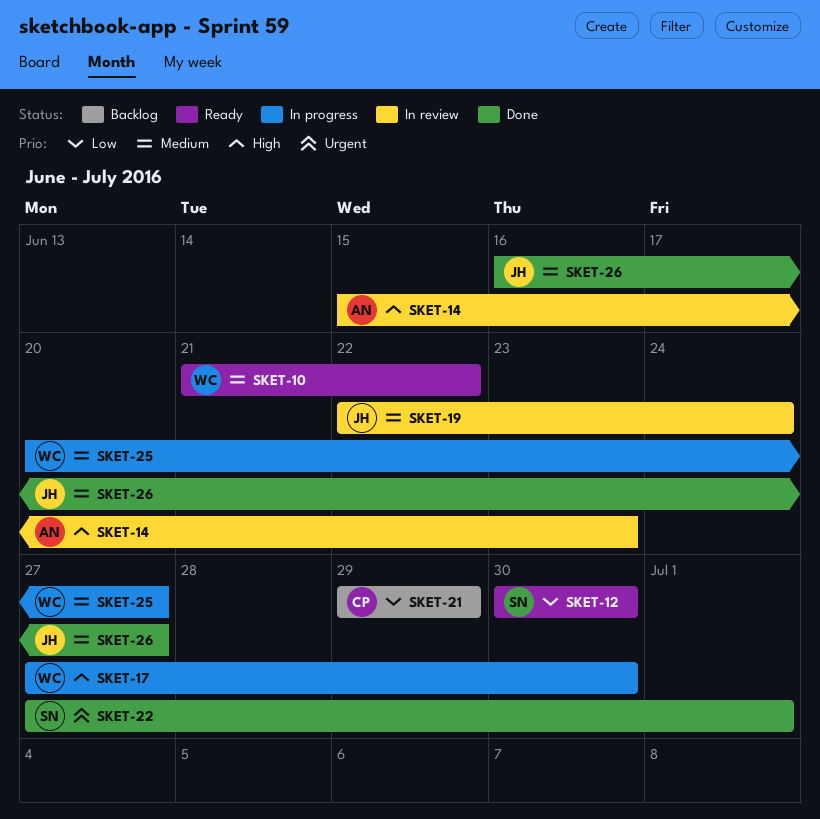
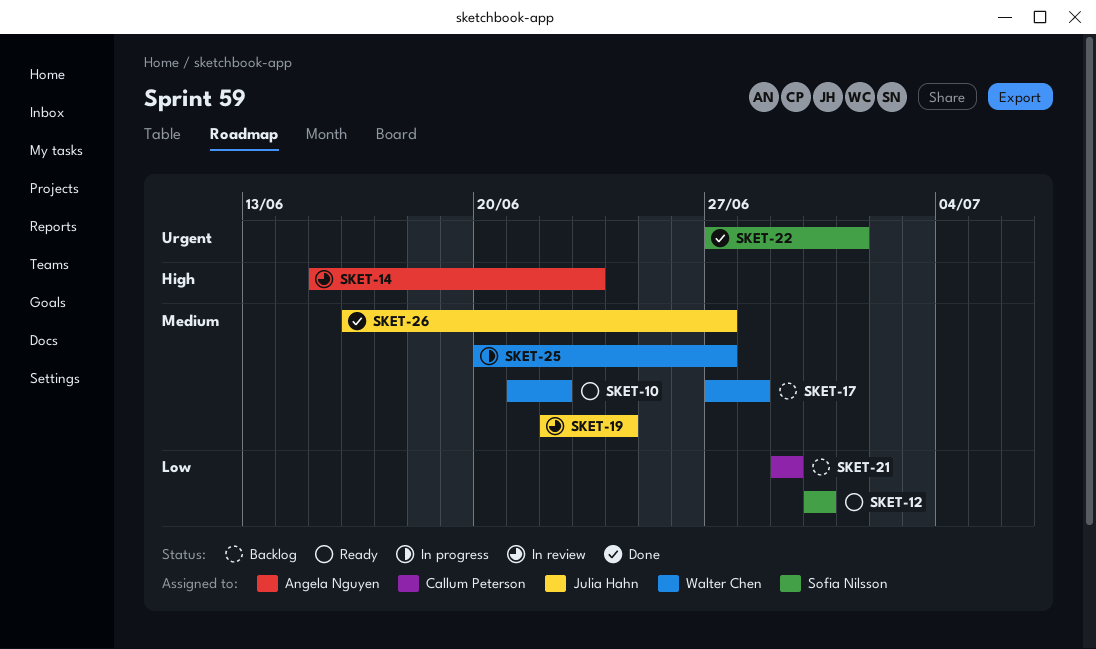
SKET-17, status: In progress -> Backlog
SKET-17, priority: High -> Medium
SKET-17, due: Jun 30 -> Jun 28

